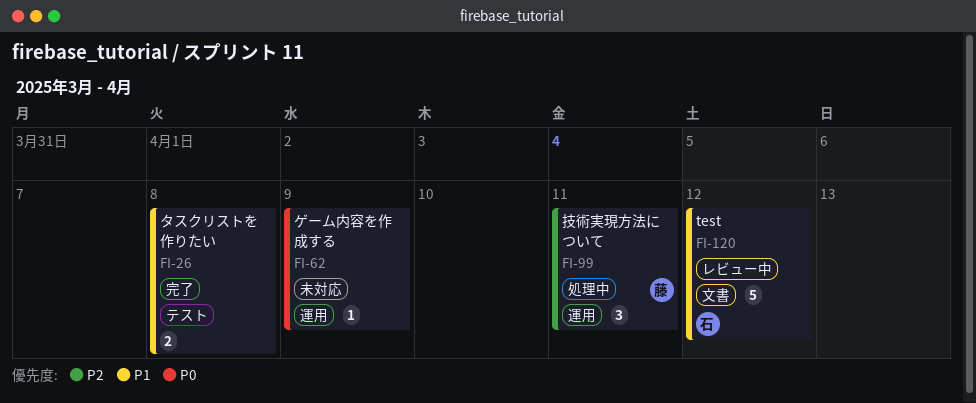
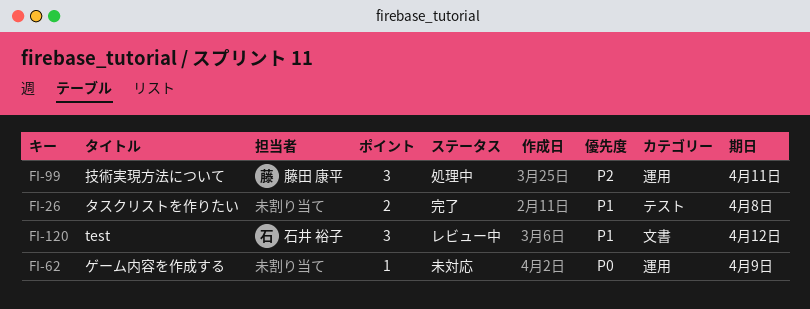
FI-120, estimate: 5 -> 3

